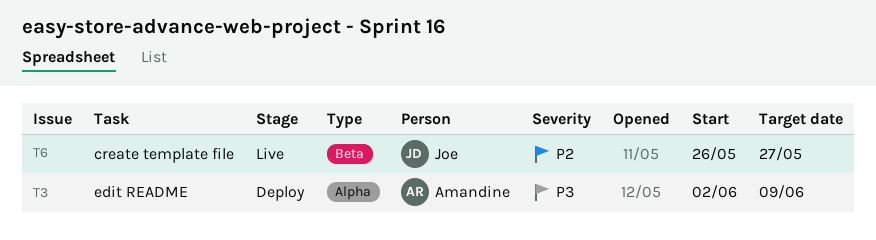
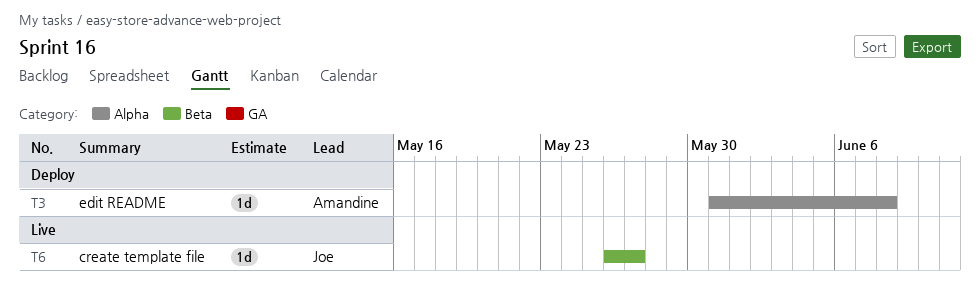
T3, start: Jun 2 -> May 31
T3, due: Jun 9 -> Jun 8

